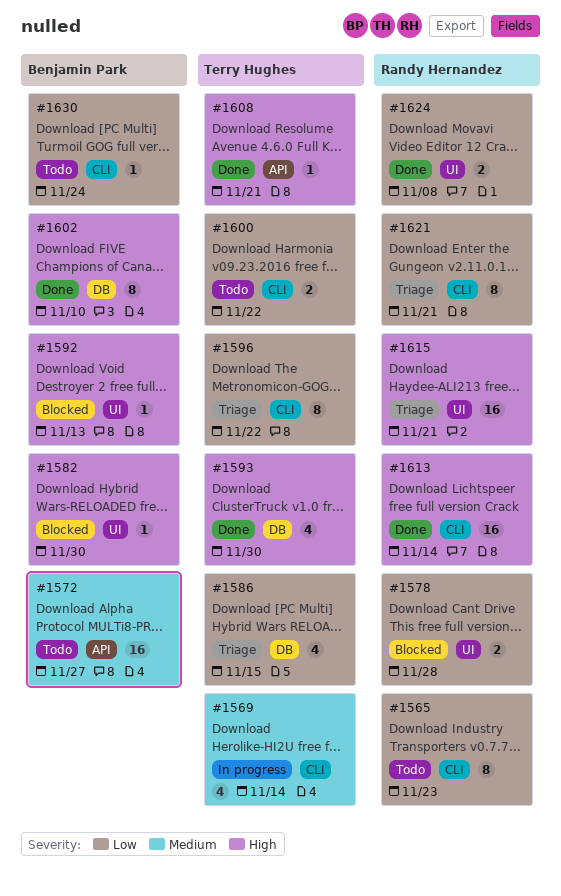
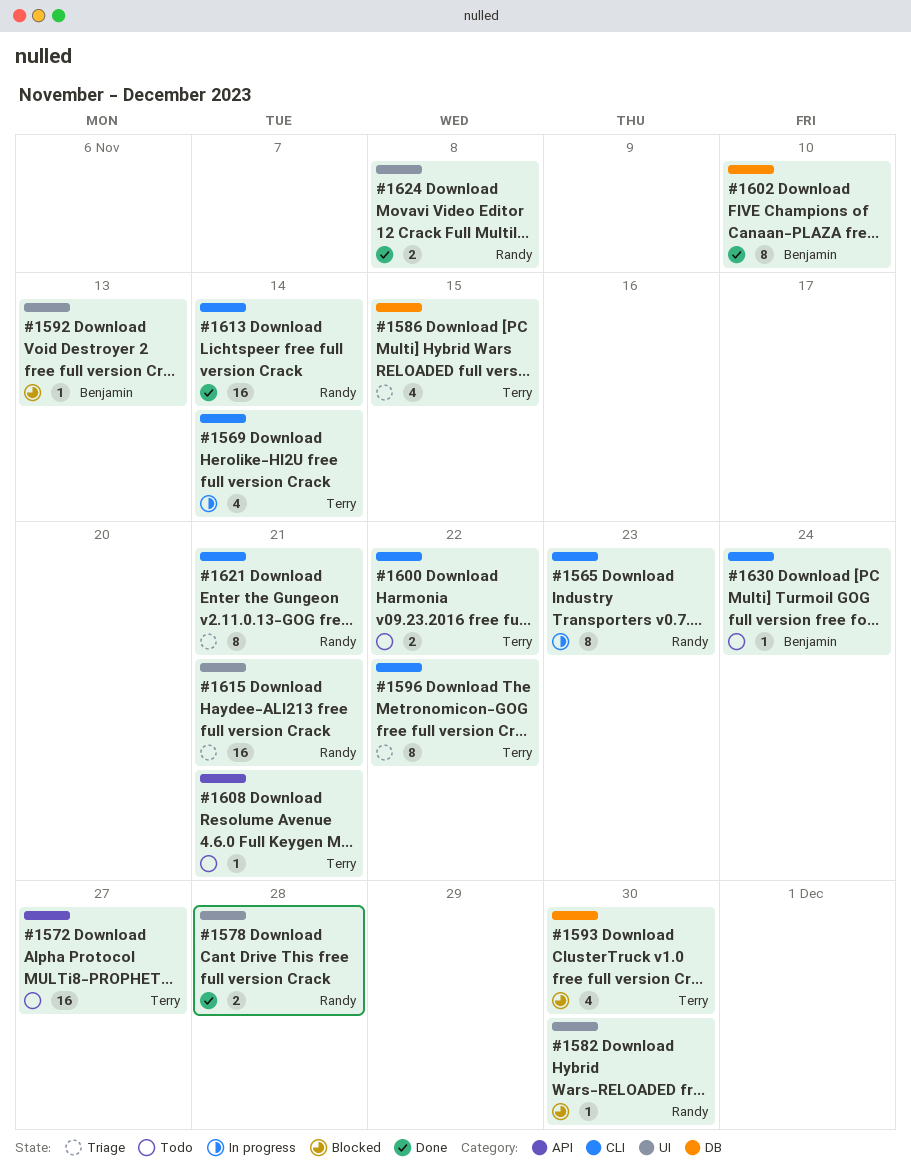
#1565, status: Todo -> In progress
#1572, owner: Benjamin Park -> Terry Hughes
#1578, status: Blocked -> Done
#1582, owner: Benjamin Park -> Randy Hernandez
#1593, status: Done -> Blocked
#1608, status: Done -> Todo

